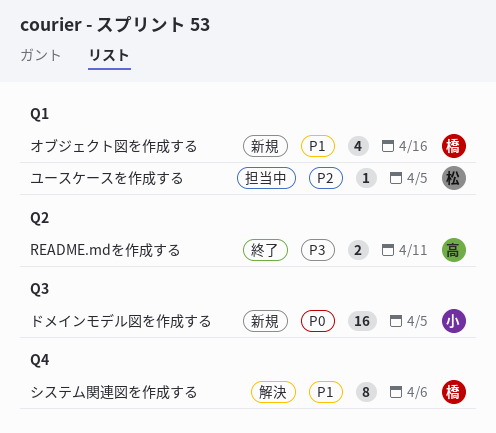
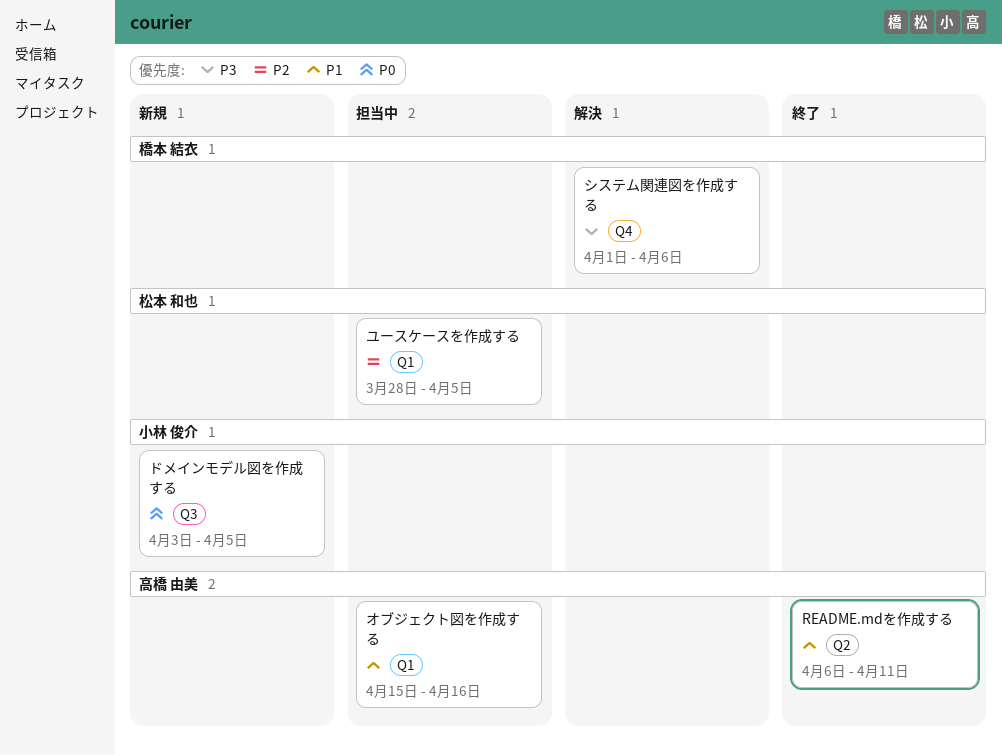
README.mdを作成する, priority: P3 -> P1
オブジェクト図を作成する, status: 新規 -> 担当中
オブジェクト図を作成する, owner: 橋本 結衣 -> 高橋 由美
システム関連図を作成する, priority: P1 -> P3

